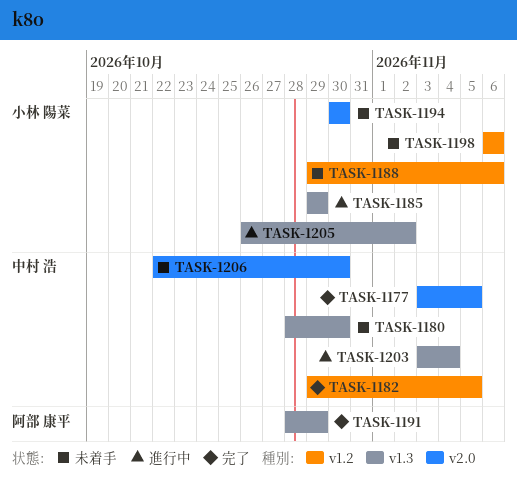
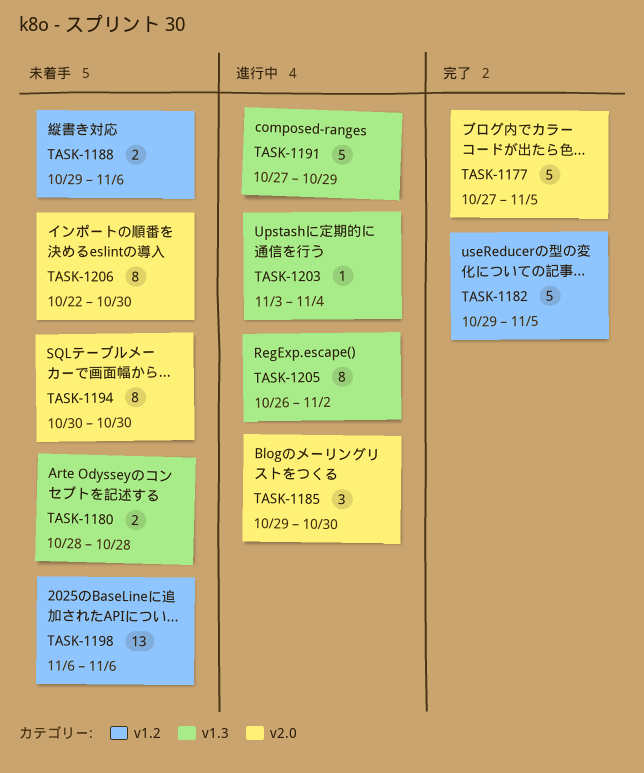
TASK-1177, start: Nov 3 -> Oct 27
TASK-1180, due: Oct 30 -> Oct 28
TASK-1185, label: v1.3 -> v2.0
TASK-1185, due: Oct 29 -> Oct 30
TASK-1191, status: 完了 -> 進行中
TASK-1191, start: Oct 28 -> Oct 27

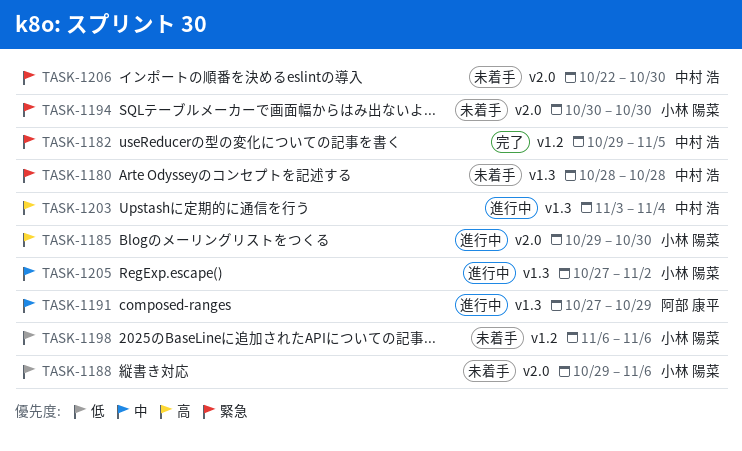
TASK-1177: present -> none
TASK-1188, label: v1.2 -> v2.0
TASK-1205, start: Oct 26 -> Oct 27

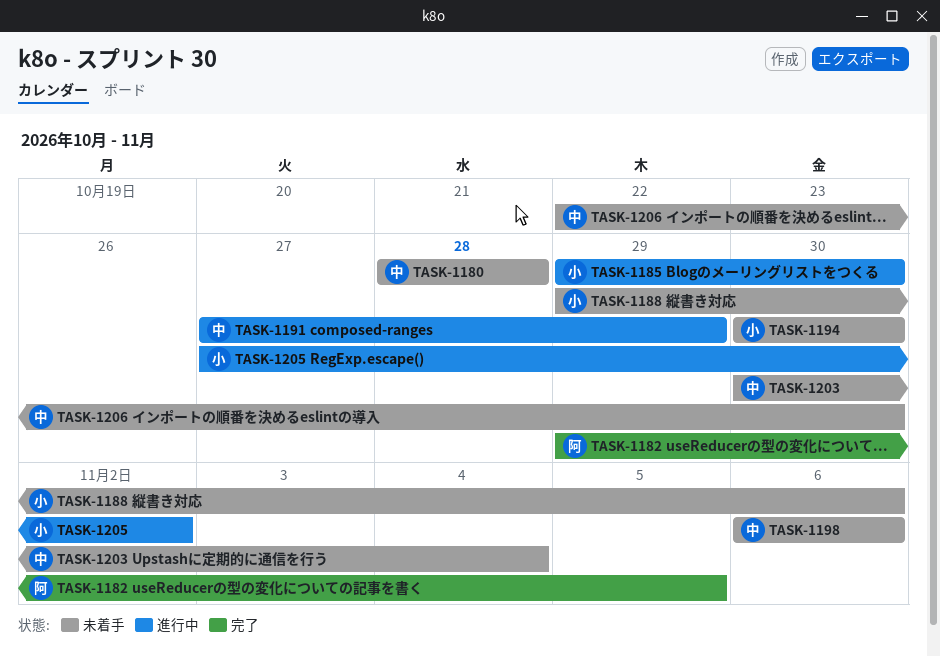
TASK-1182, owner: 中村 浩 -> 阿部 康平
TASK-1191, owner: 阿部 康平 -> 中村 浩
TASK-1198, owner: 小林 陽菜 -> 中村 浩
TASK-1203, status: 進行中 -> 未着手
TASK-1203, start: Nov 3 -> Oct 30

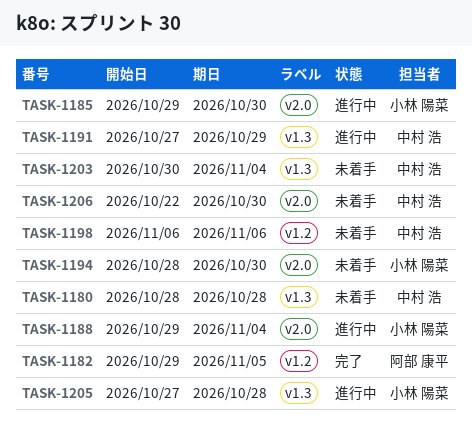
TASK-1188, status: 未着手 -> 進行中
TASK-1188, due: Nov 6 -> Nov 4
TASK-1194, start: Oct 30 -> Oct 28
TASK-1205, due: Nov 2 -> Oct 28

